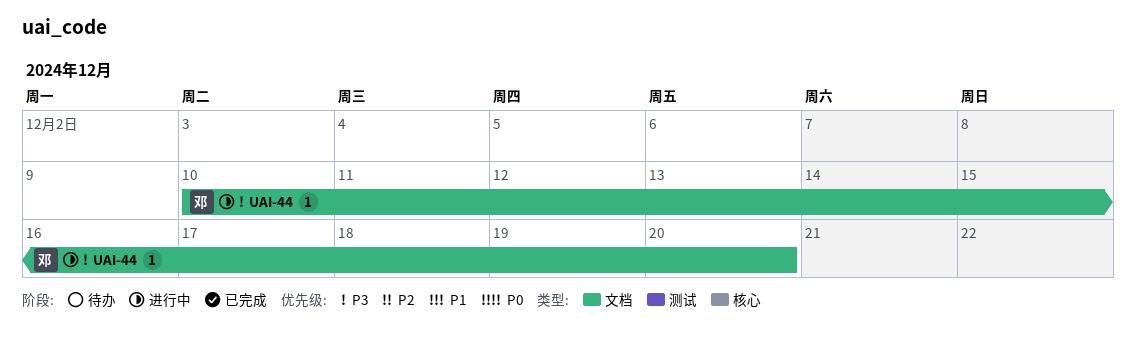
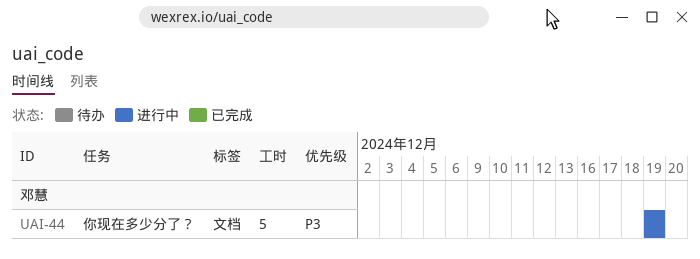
UAI-44, estimate: 1 -> 5
UAI-44, start: Dec 10 -> Dec 19
UAI-44, due: Dec 20 -> Dec 19

